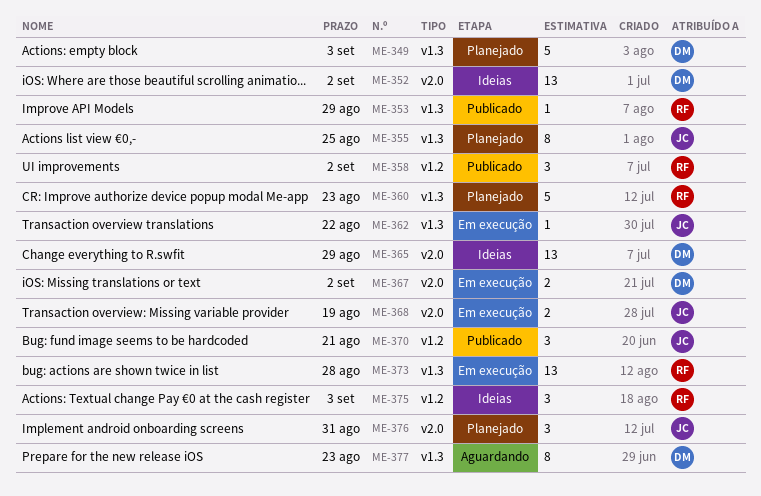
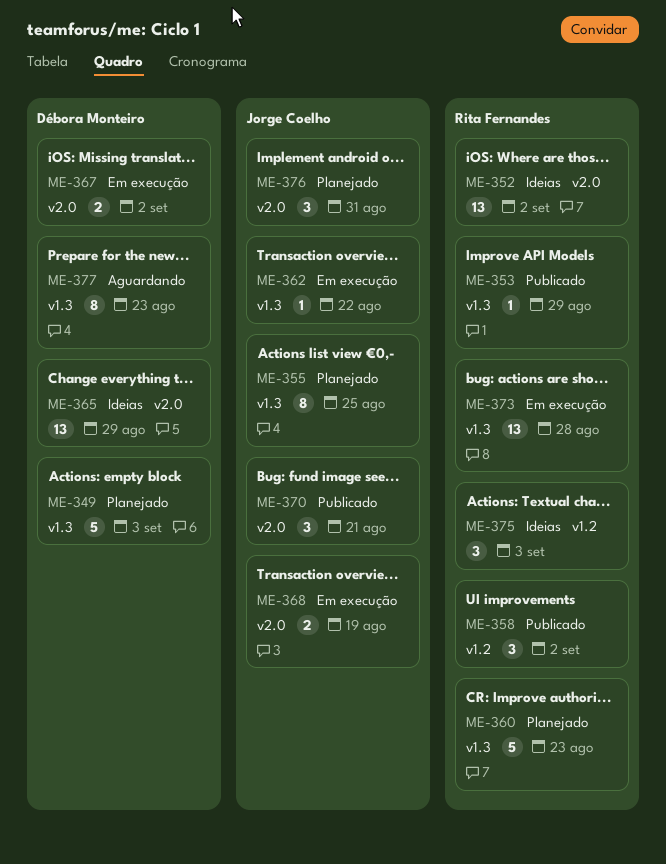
ME-352, owner: Débora Monteiro -> Rita Fernandes
ME-370, label: v1.2 -> v2.0

